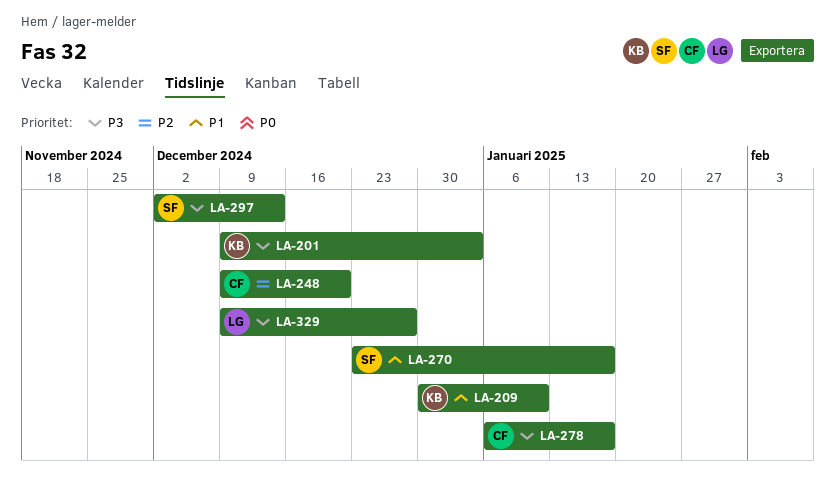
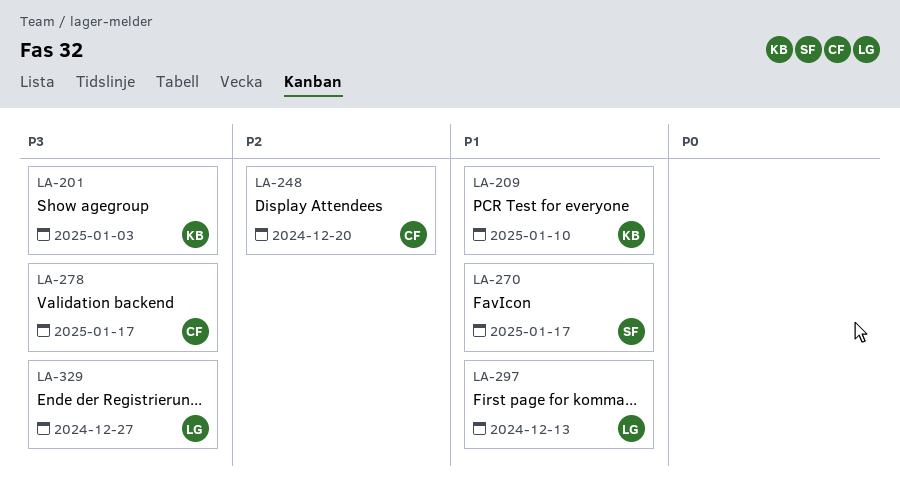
LA-297, owner: SF -> LG
LA-297, priority: P3 -> P1

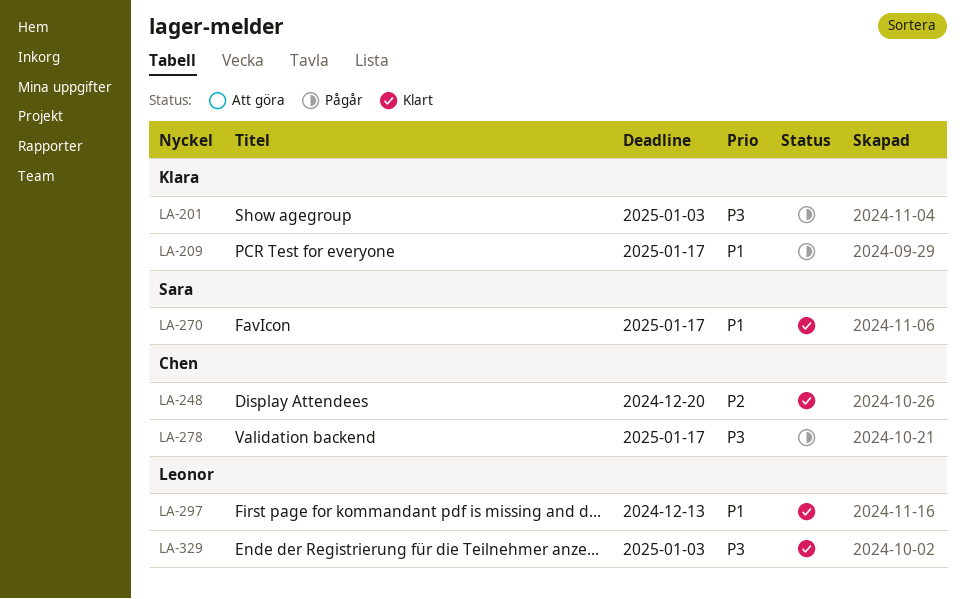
LA-209, due: Jan 10 -> Jan 17
LA-329, due: Dec 27 -> Jan 3

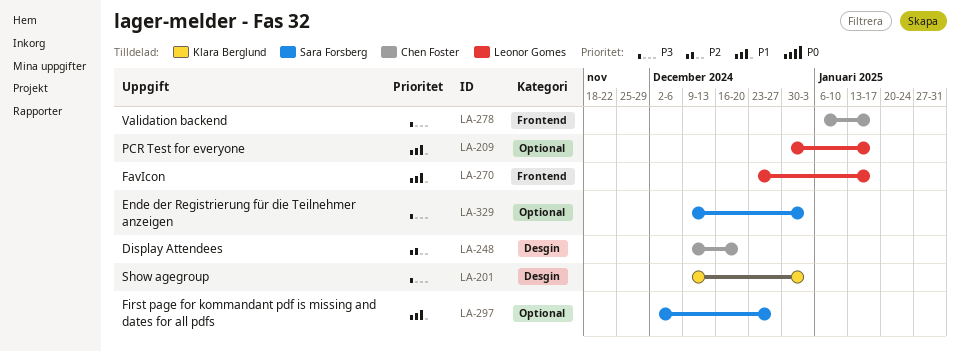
LA-209, owner: Klara Berglund -> Leonor Gomes
LA-270, owner: Sara Forsberg -> Leonor Gomes
LA-297, owner: Leonor Gomes -> Sara Forsberg
LA-297, due: Dec 13 -> Dec 27
LA-329, owner: Leonor Gomes -> Sara Forsberg

